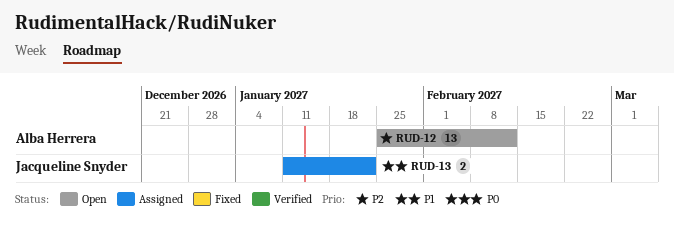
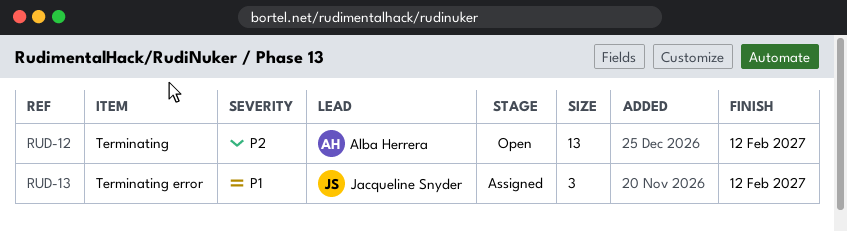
RUD-13, estimate: 2 -> 3
RUD-13, due: Jan 22 -> Feb 12

